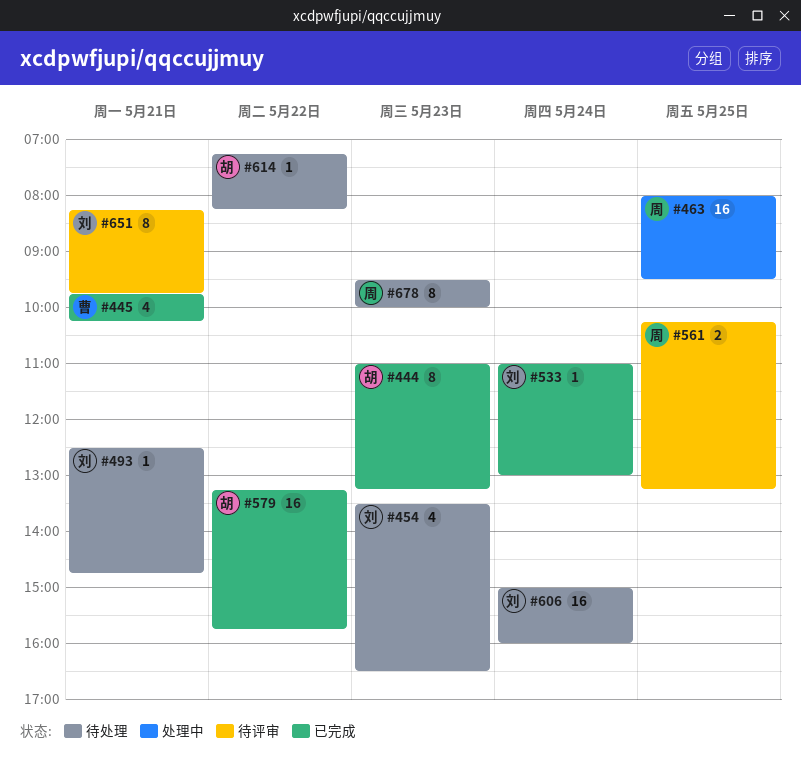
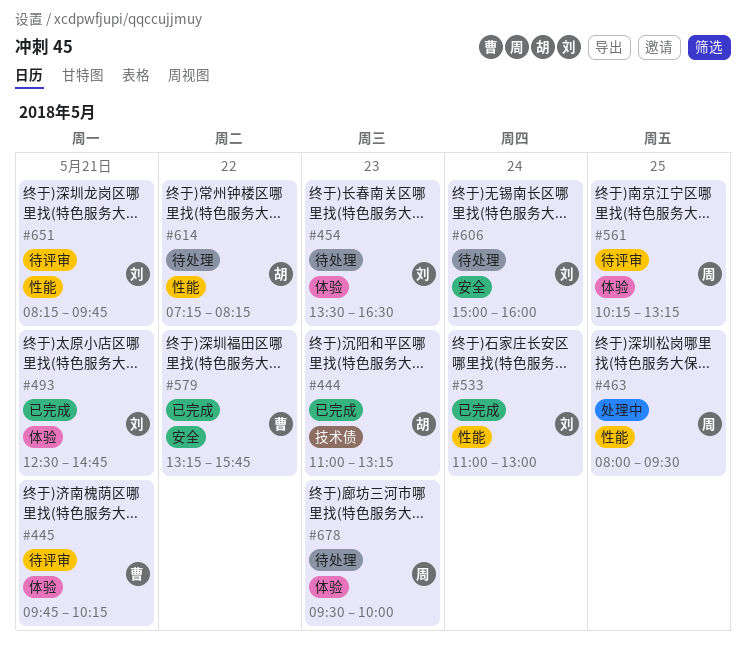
#445, status: 已完成 -> 待评审
#493, status: 待处理 -> 已完成
#579, owner: 胡 -> 曹

